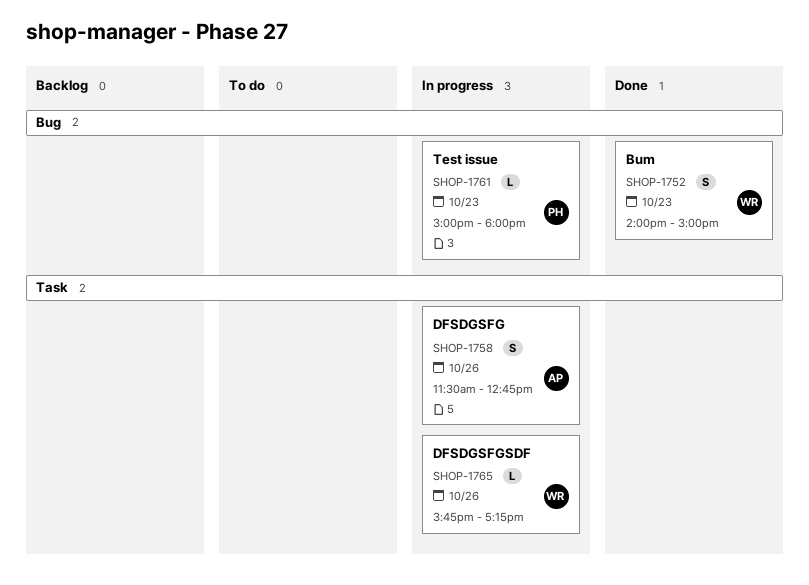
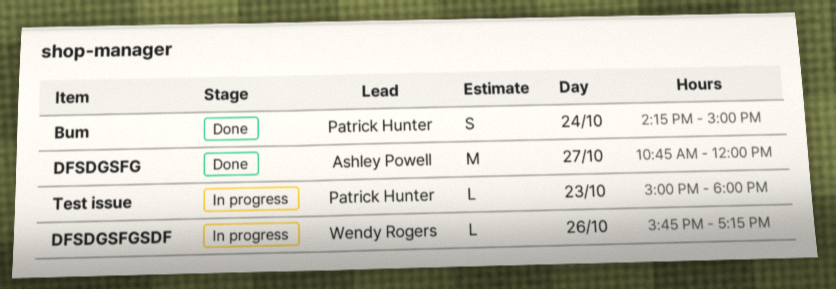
Bum, owner: Wendy Rogers -> Patrick Hunter
Bum, day: Oct 23 -> Oct 24
Bum, begins: 14:00 -> 14:15
DFSDGSFG, status: In progress -> Done
DFSDGSFG, estimate: S -> M
DFSDGSFG, day: Oct 26 -> Oct 27
DFSDGSFG, begins: 11:30 -> 10:45
DFSDGSFG, ends: 12:45 -> 12:00

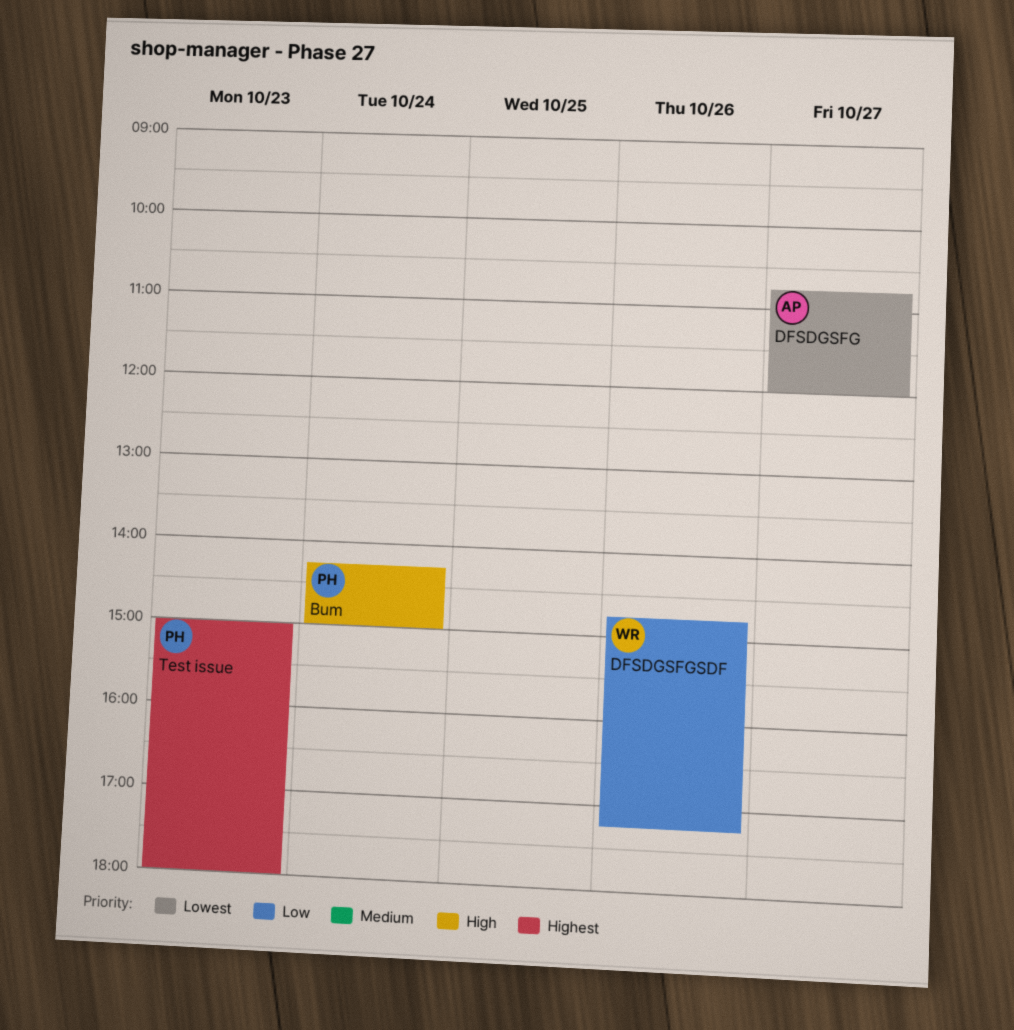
DFSDGSFGSDF, begins: 15:45 -> 14:45

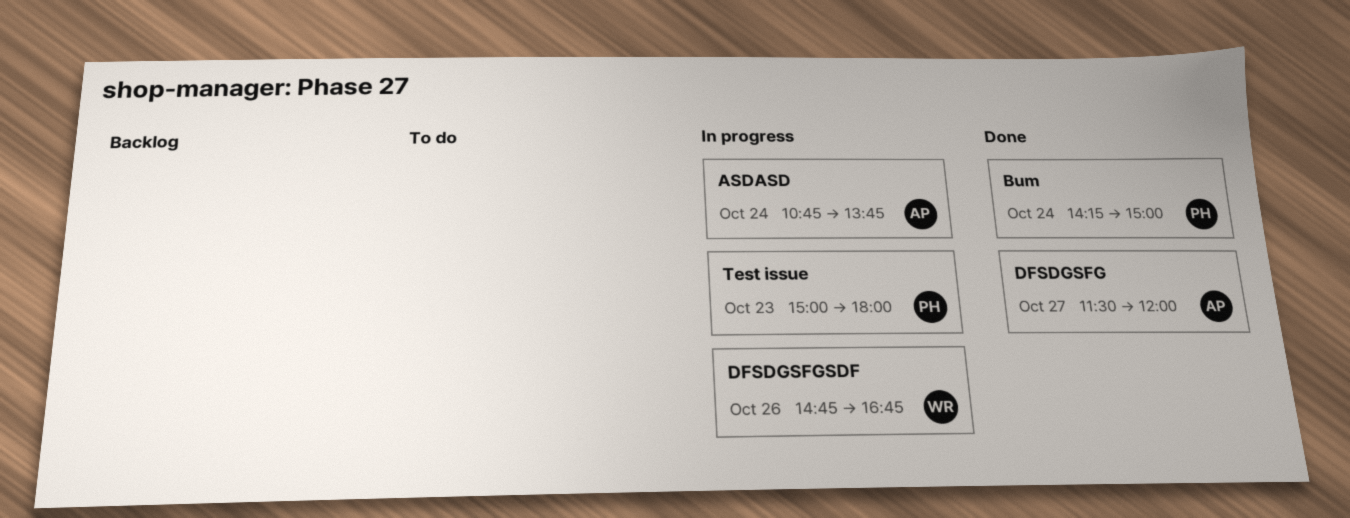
ASDASD: none -> present
DFSDGSFG, begins: 10:45 -> 11:30
DFSDGSFGSDF, ends: 17:15 -> 16:45

